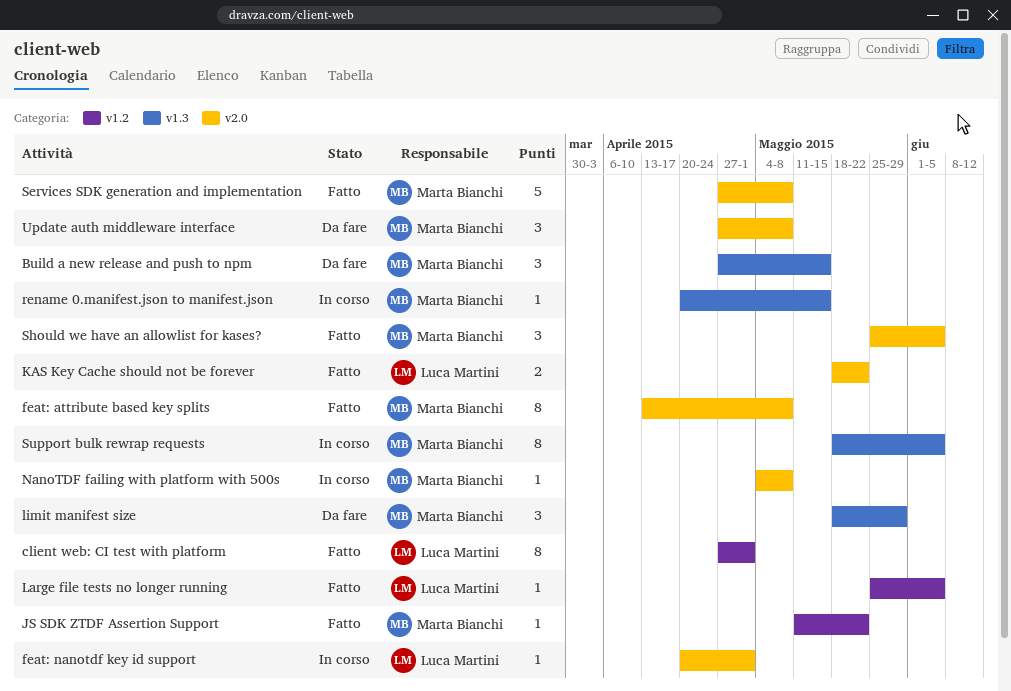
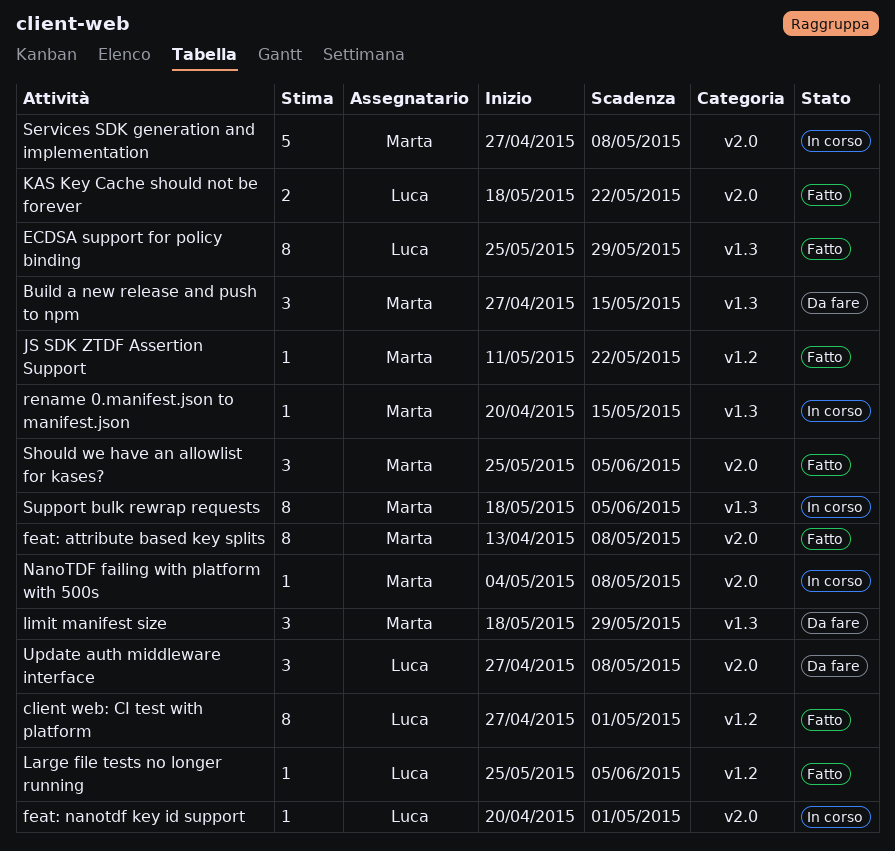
ECDSA support for policy binding: none -> present
Services SDK generation and implementation, status: Fatto -> In corso
Update auth middleware interface, owner: Marta Bianchi -> Luca Martini

